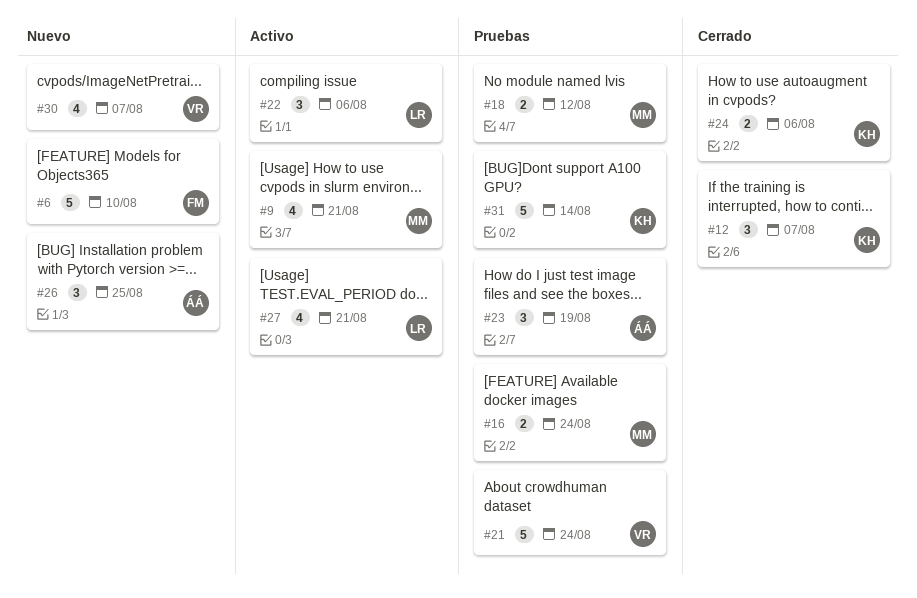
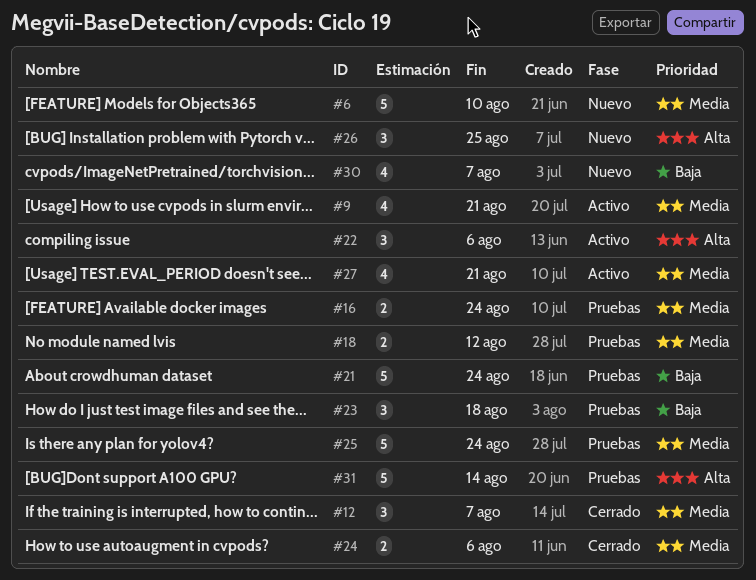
#23, due: Aug 19 -> Aug 18
#25: none -> present

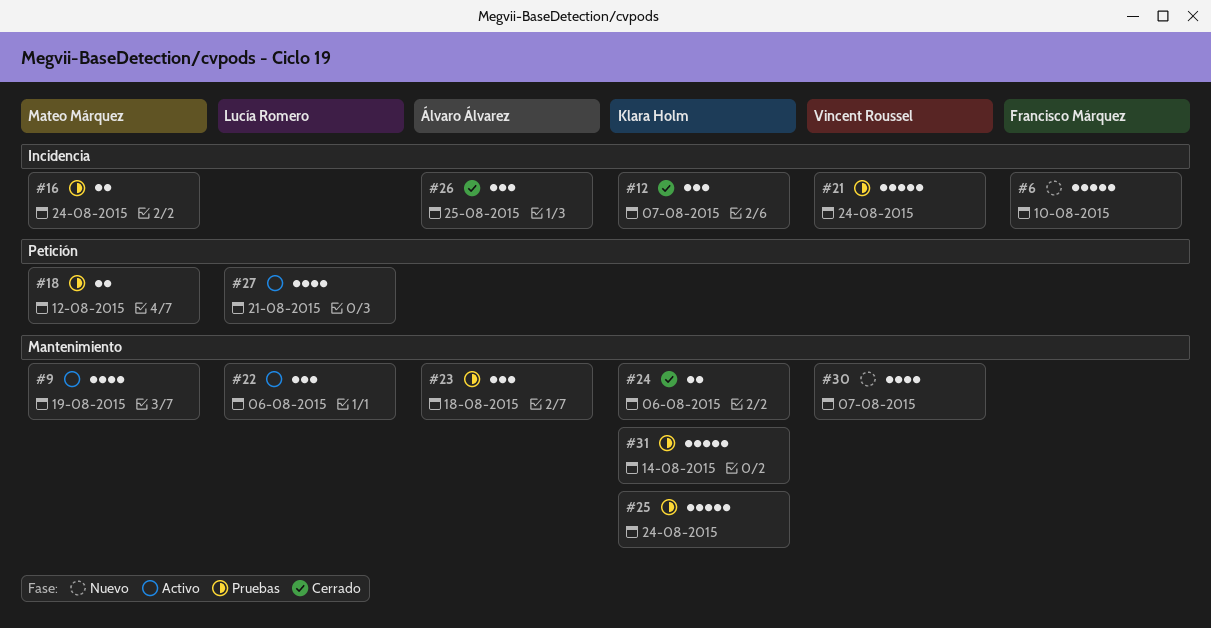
#9, due: Aug 21 -> Aug 19
#26, status: Nuevo -> Cerrado

